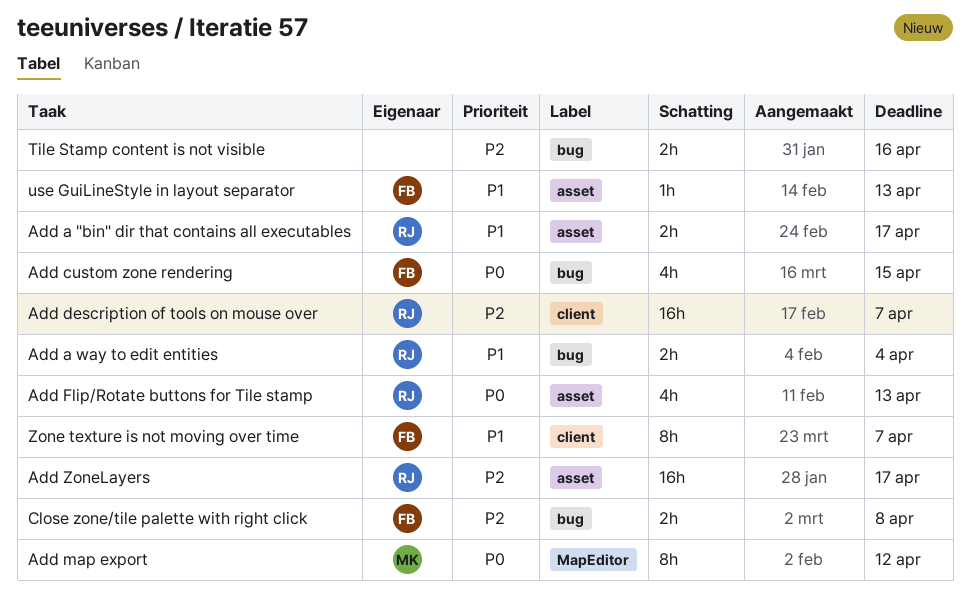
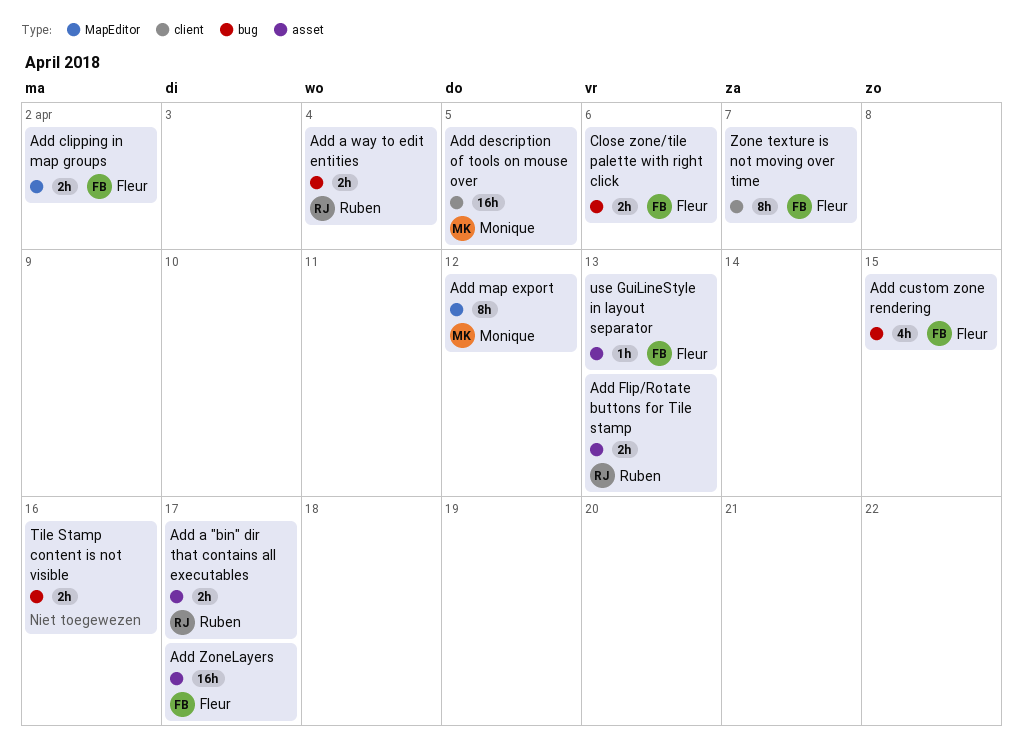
Add clipping in map groups: none -> present
Add description of tools on mouse over, owner: Ruben -> Monique
Add description of tools on mouse over, due: Apr 7 -> Apr 5
Add Flip/Rotate buttons for Tile stamp, estimate: 4h -> 2h
Add ZoneLayers, owner: Ruben -> Fleur
Close zone/tile palette with right click, due: Apr 8 -> Apr 6

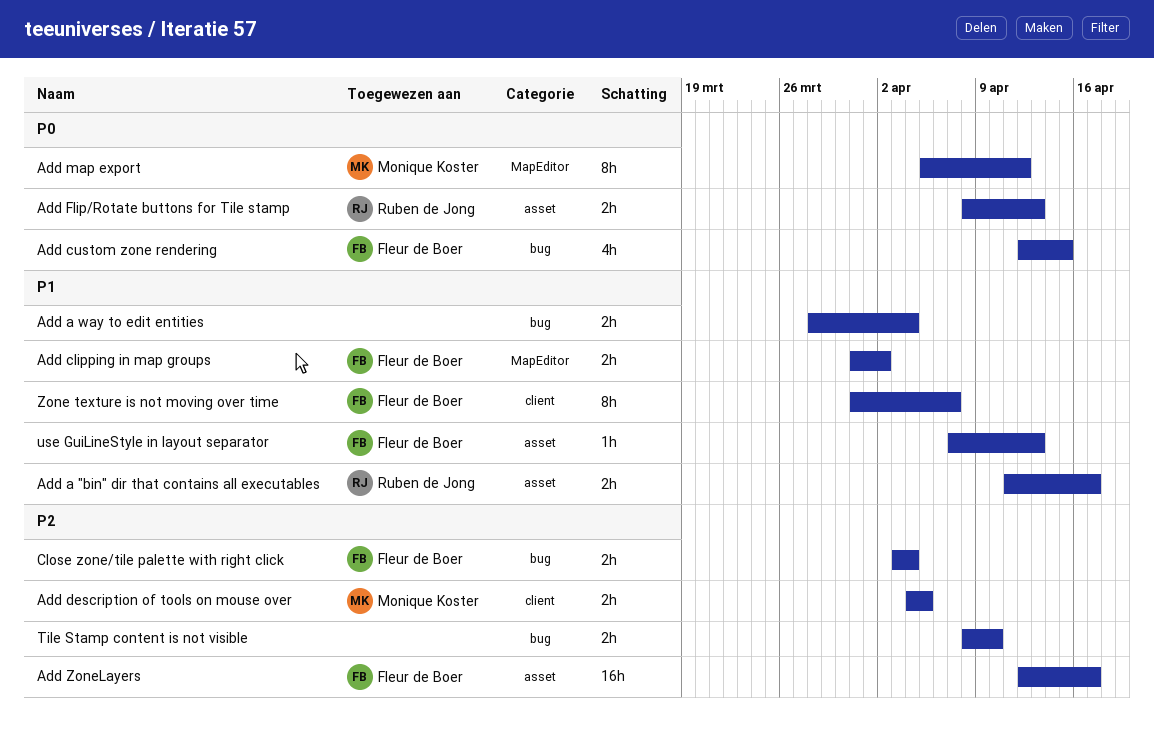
Add a way to edit entities, owner: Ruben de Jong -> none
Add description of tools on mouse over, estimate: 16h -> 2h
Close zone/tile palette with right click, due: Apr 6 -> Apr 4
Tile Stamp content is not visible, due: Apr 16 -> Apr 10

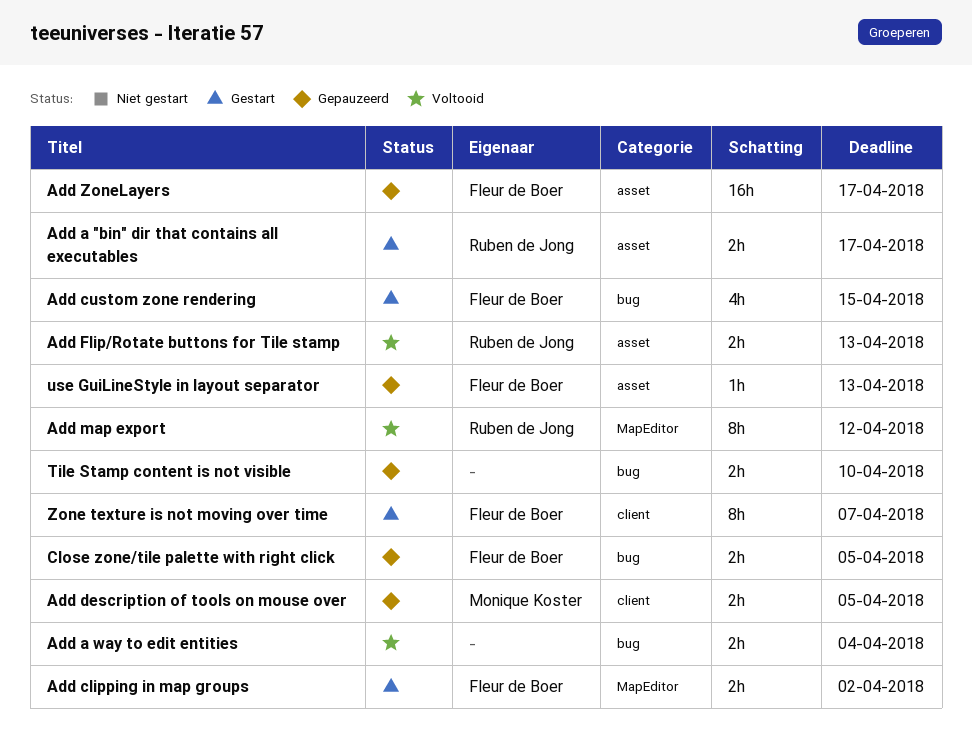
Add map export, owner: Monique Koster -> Ruben de Jong
Close zone/tile palette with right click, due: Apr 4 -> Apr 5

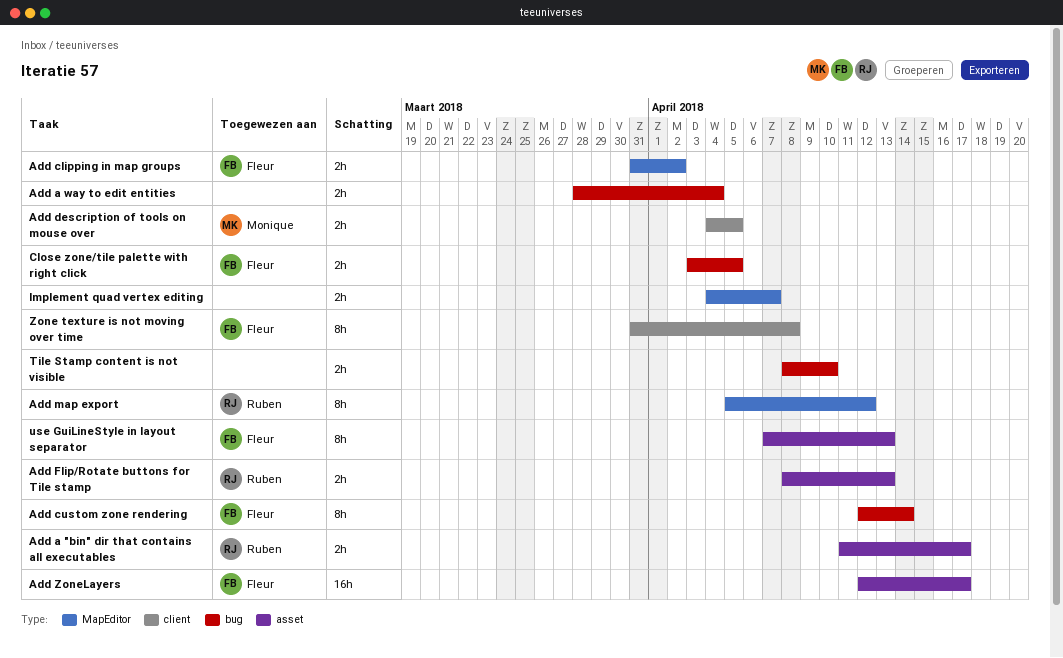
Add custom zone rendering, estimate: 4h -> 8h
Add custom zone rendering, due: Apr 15 -> Apr 14
Implement quad vertex editing: none -> present
use GuiLineStyle in layout separator, estimate: 1h -> 8h
Zone texture is not moving over time, due: Apr 7 -> Apr 8

